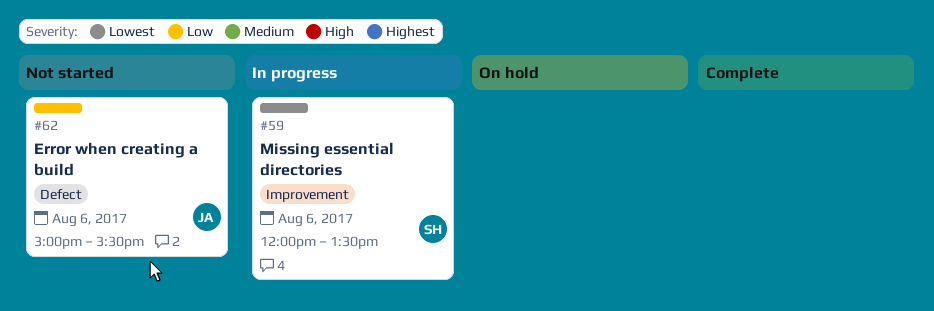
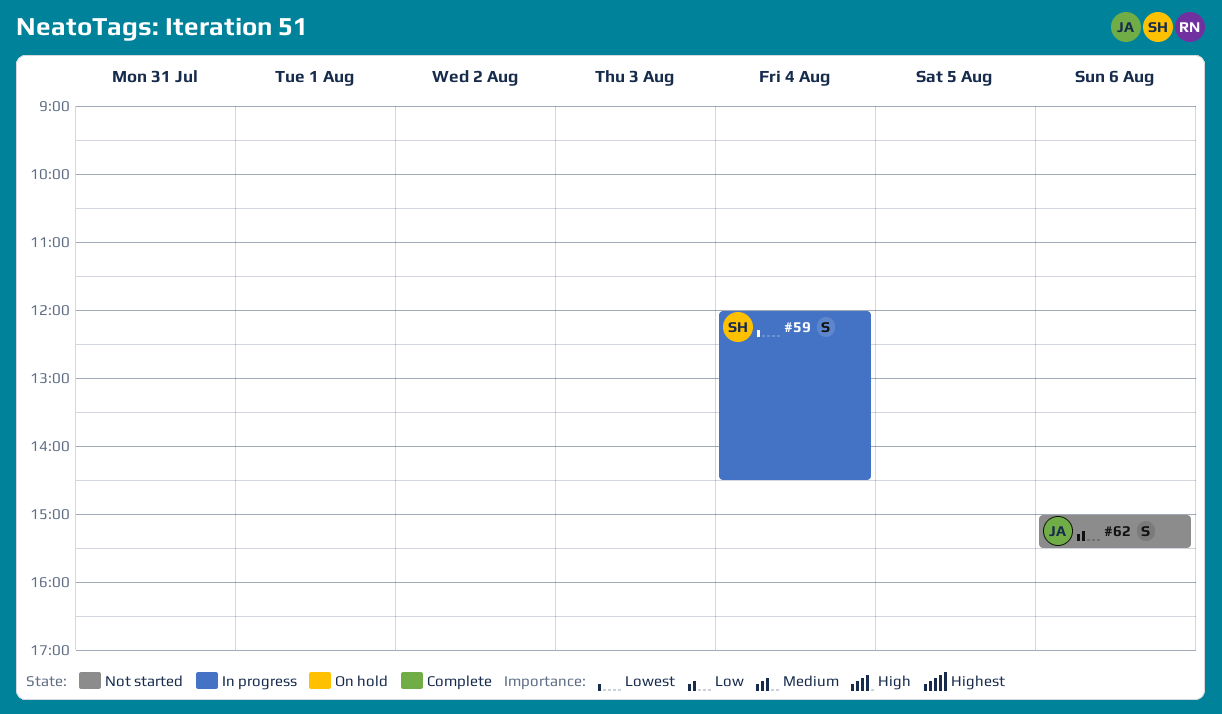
#59, day: Aug 6 -> Aug 4
#59, ends: 13:30 -> 14:30

